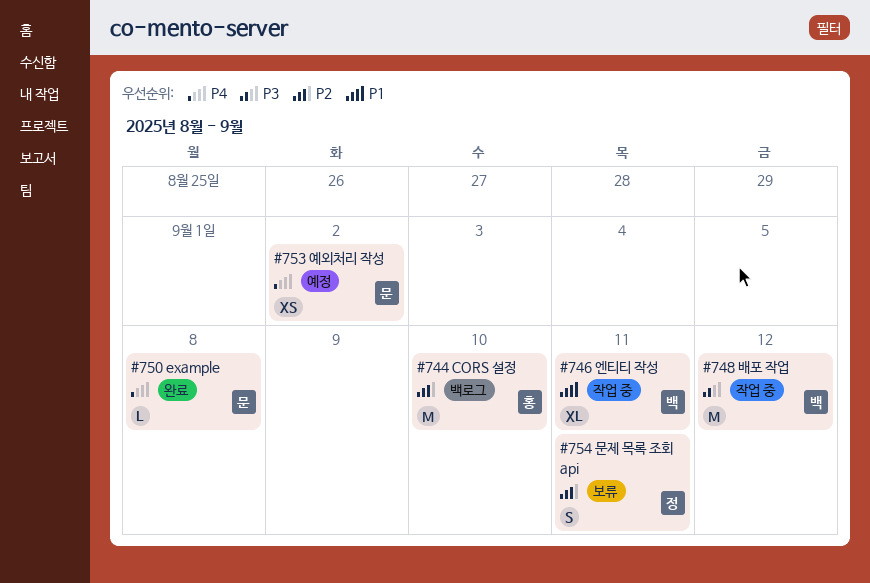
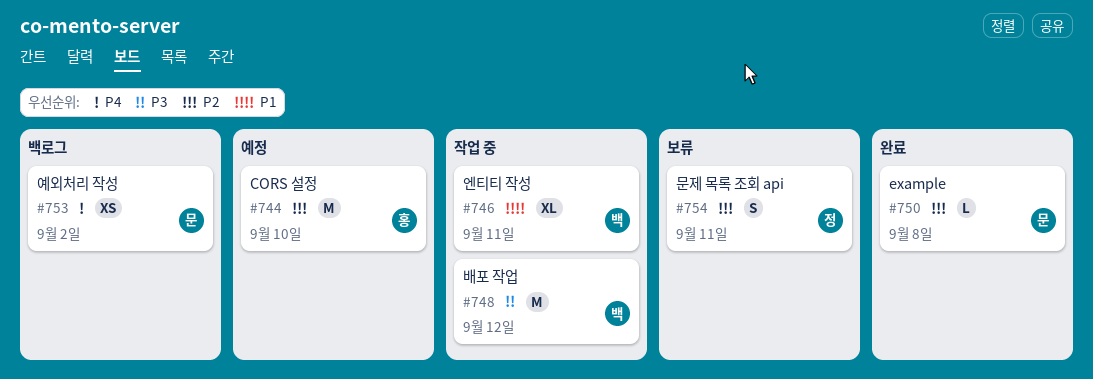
#744, status: 백로그 -> 예정
#750, priority: P4 -> P2
#753, status: 예정 -> 백로그

